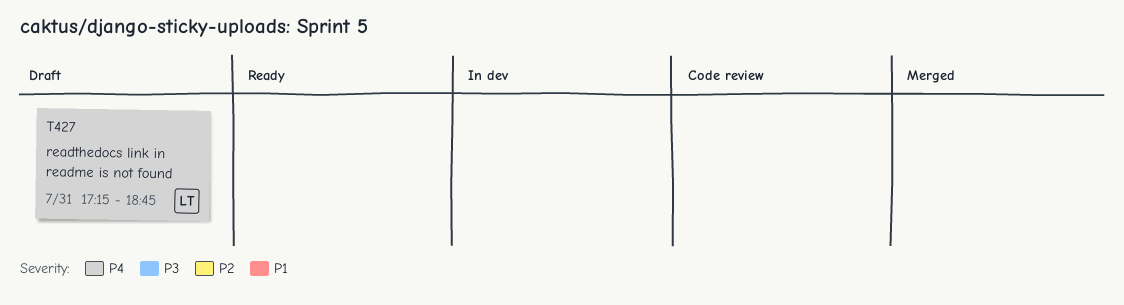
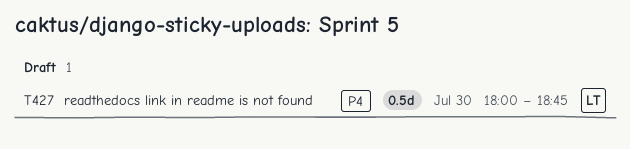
T427, day: Jul 31 -> Jul 30
T427, begins: 17:15 -> 18:00

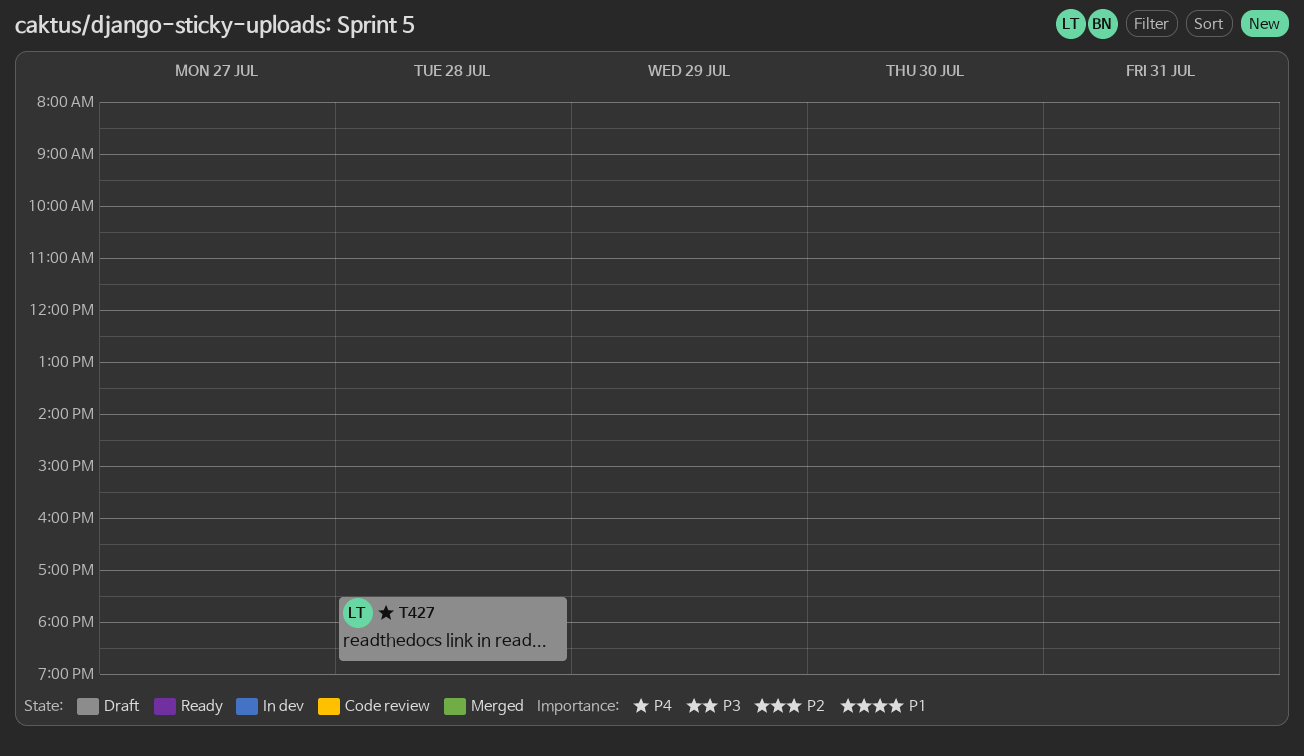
T427, day: Jul 30 -> Jul 28
T427, begins: 18:00 -> 17:30

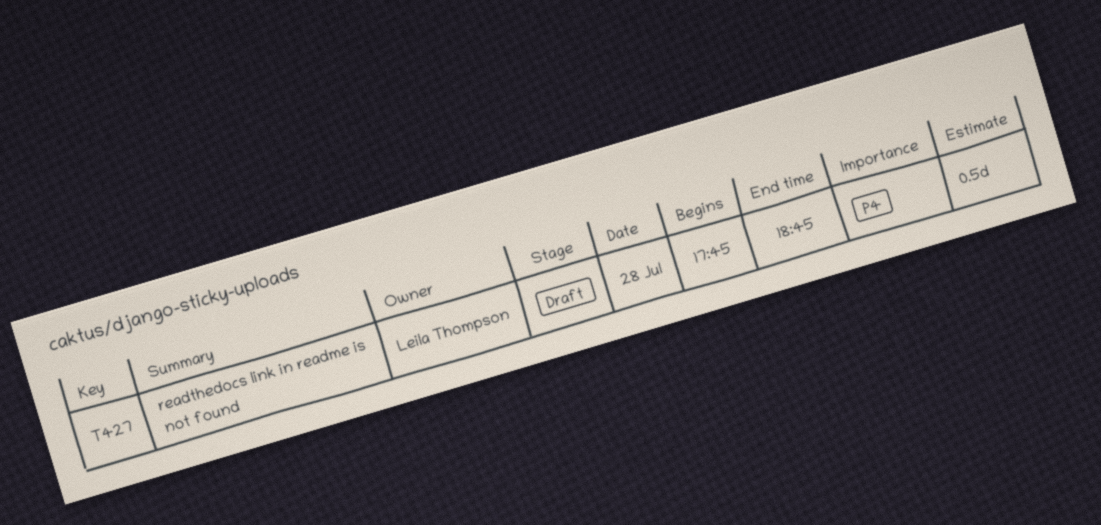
T427, begins: 17:30 -> 17:45

